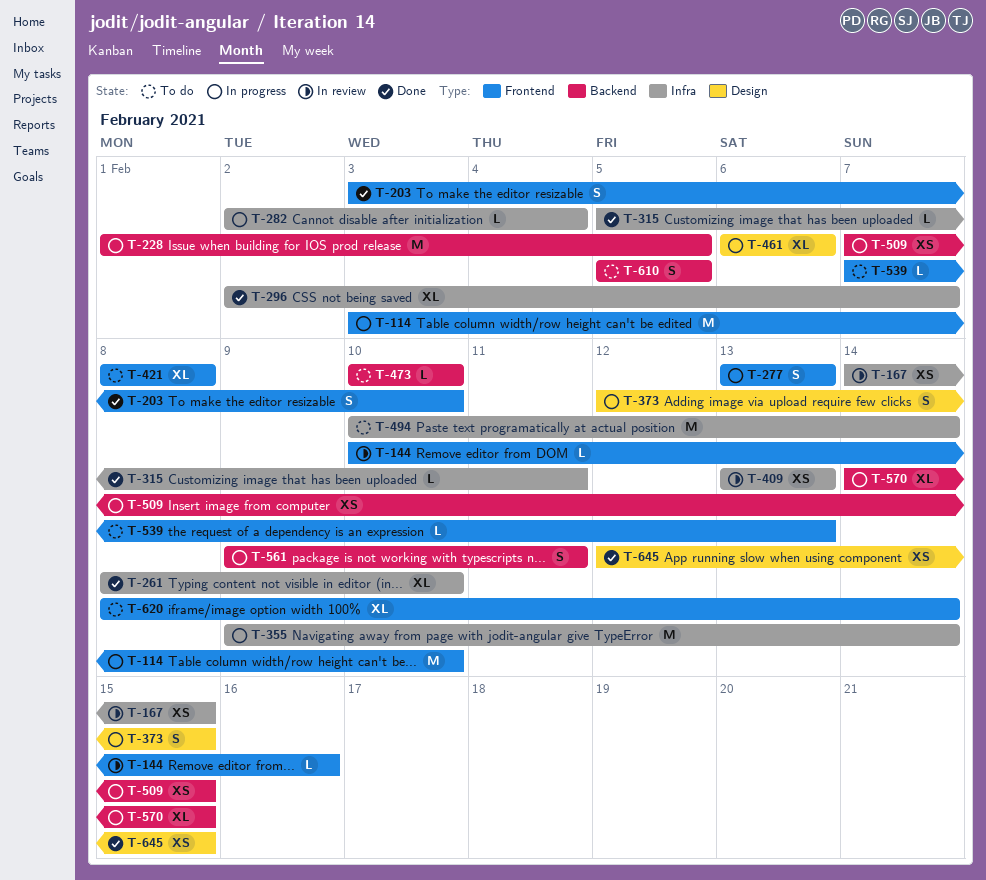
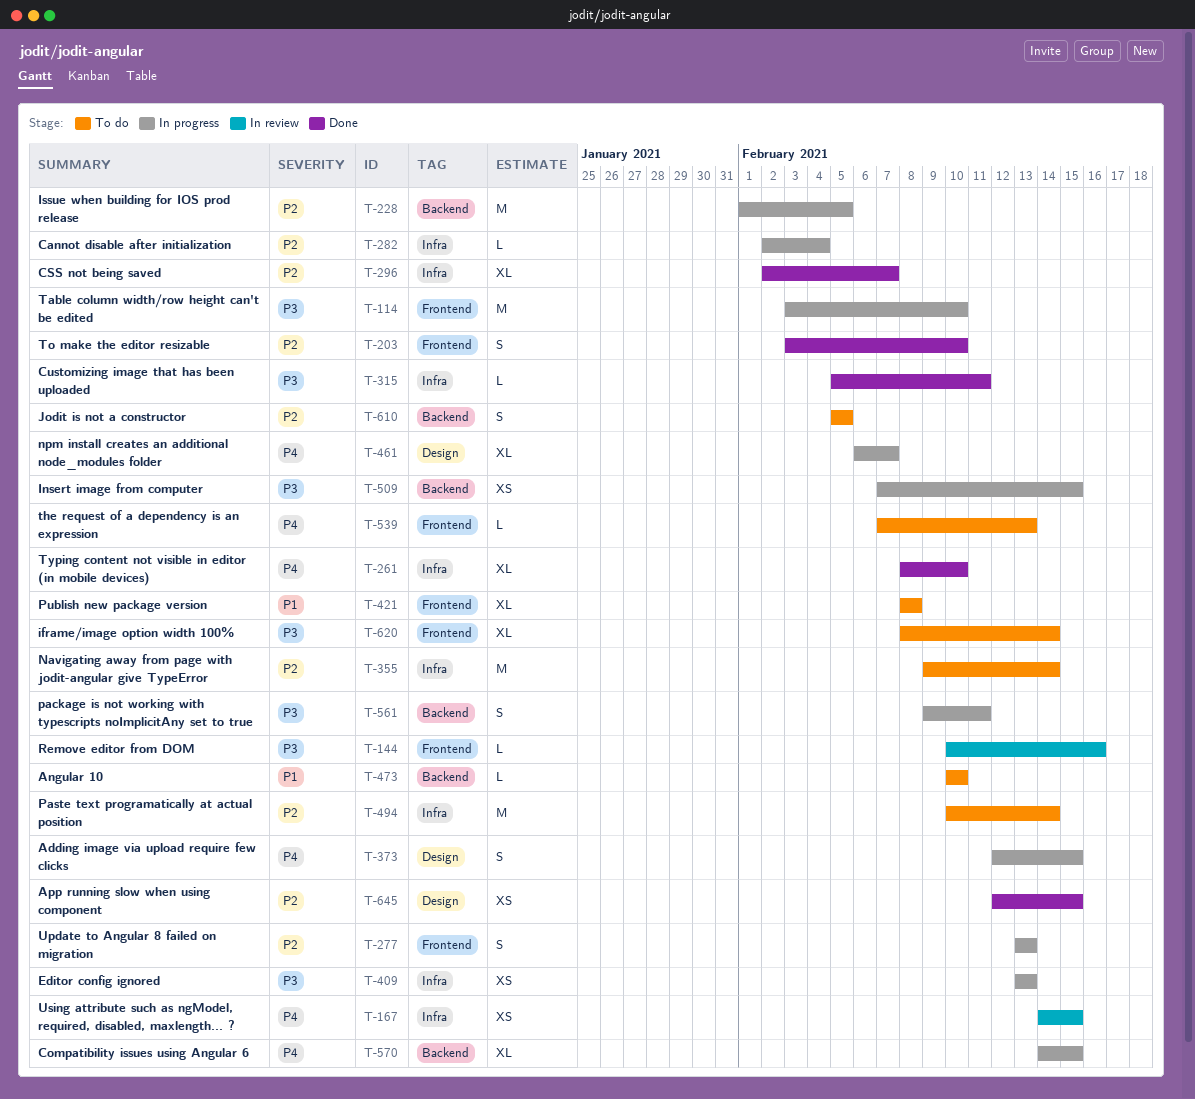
T-355, status: In progress -> To do
T-409, status: In review -> In progress
T-461, due: Feb 6 -> Feb 7

